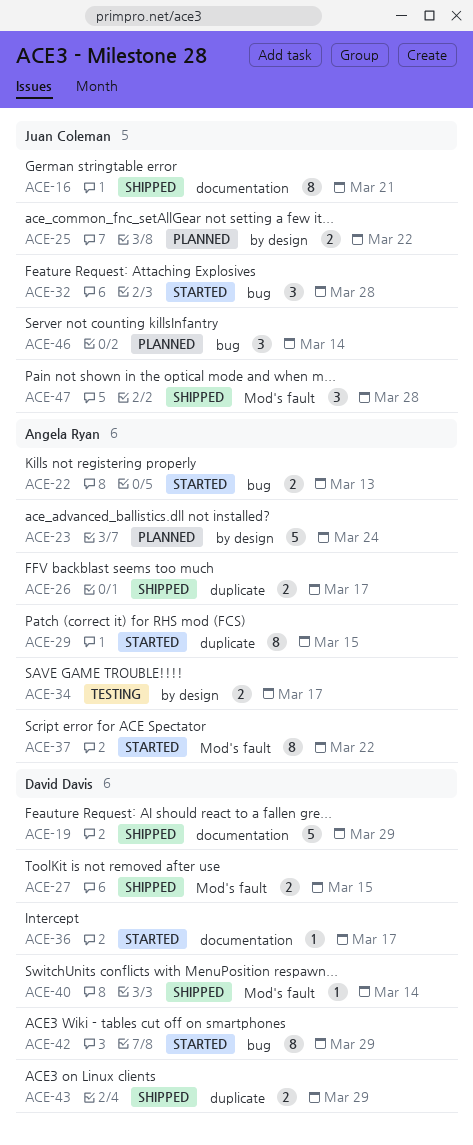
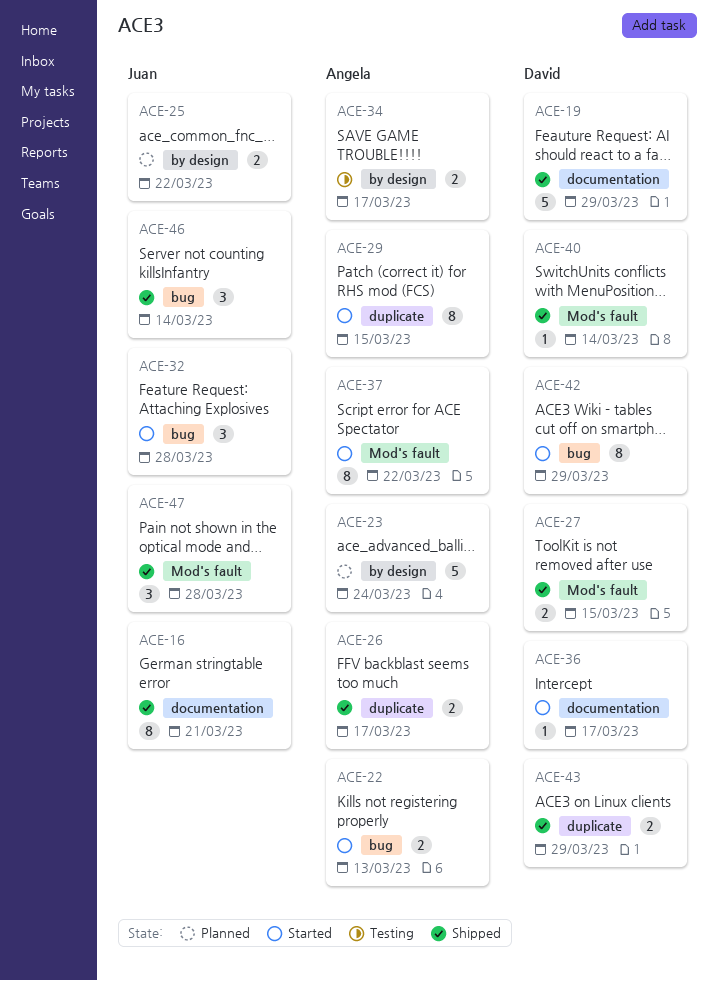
ACE-46, status: Planned -> Shipped

